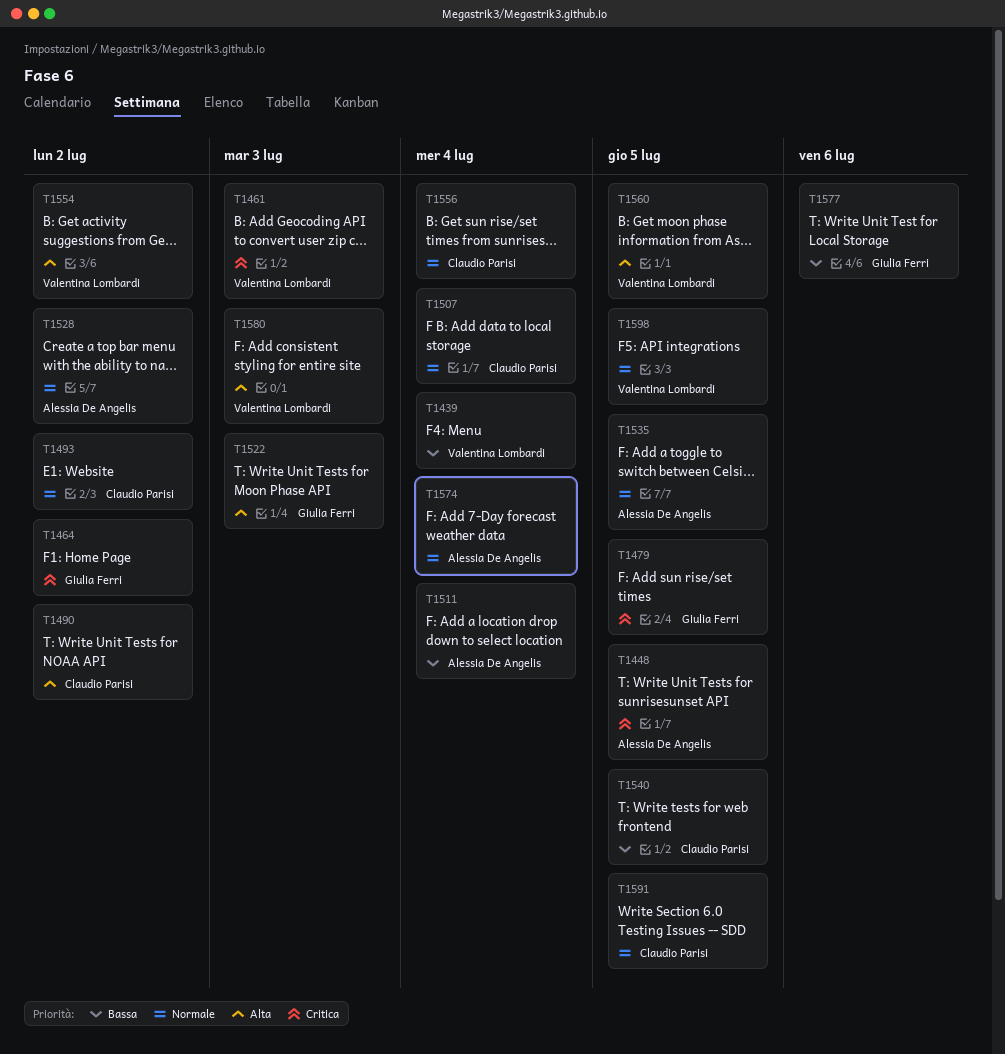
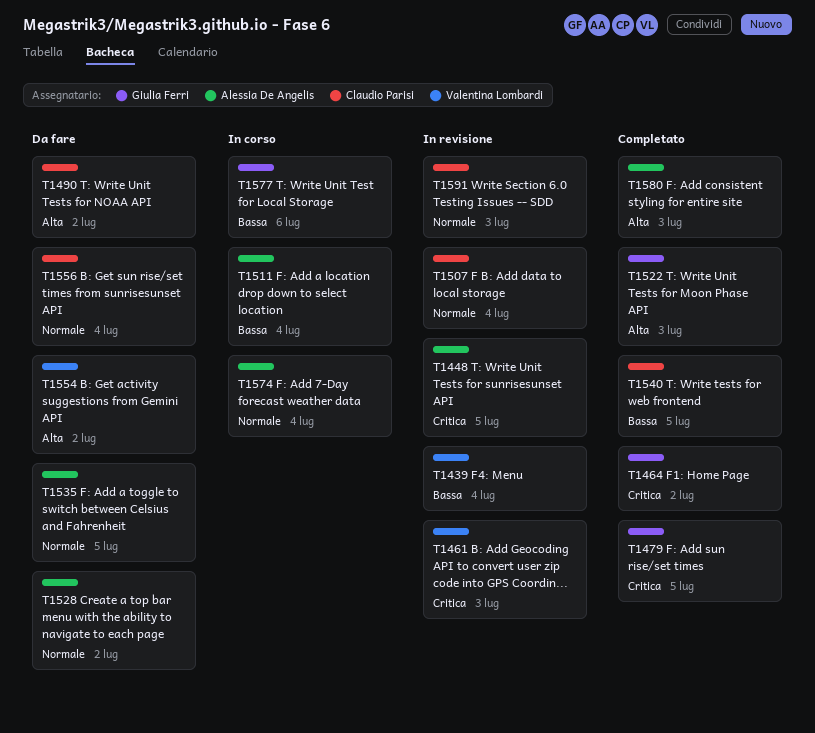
T1493: present -> none
T1560: present -> none
T1580, owner: Valentina Lombardi -> Alessia De Angelis
T1591, due: Jul 5 -> Jul 3
T1598: present -> none

